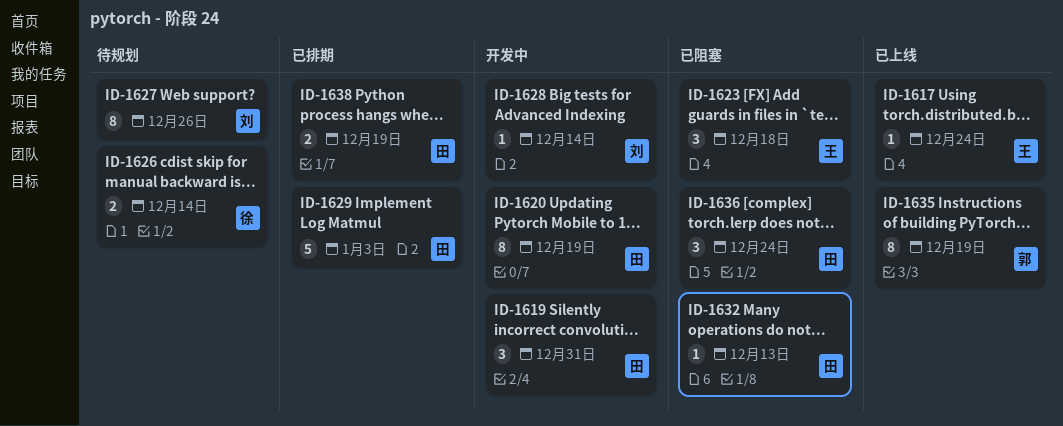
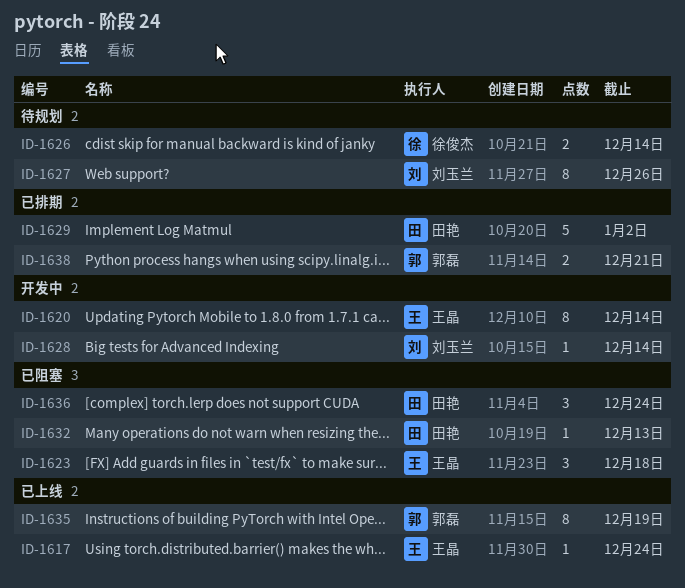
ID-1619: present -> none
ID-1620, owner: 田艳 -> 王晶
ID-1620, due: Dec 19 -> Dec 14
ID-1629, due: Jan 3 -> Jan 2
ID-1638, owner: 田艳 -> 郭磊
ID-1638, due: Dec 19 -> Dec 21

